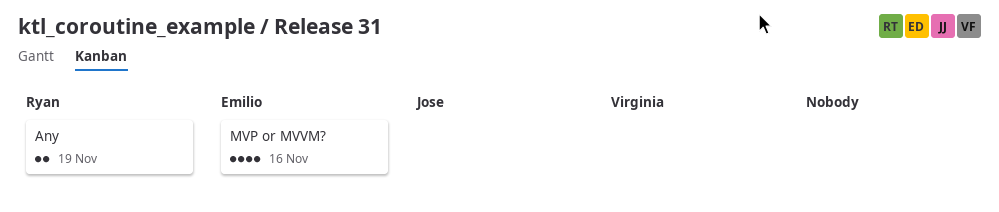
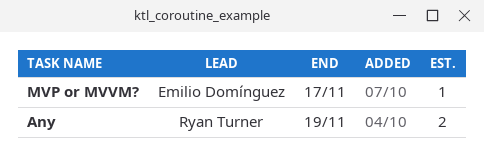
MVP or MVVM?, estimate: 4 -> 1
MVP or MVVM?, due: Nov 16 -> Nov 17

